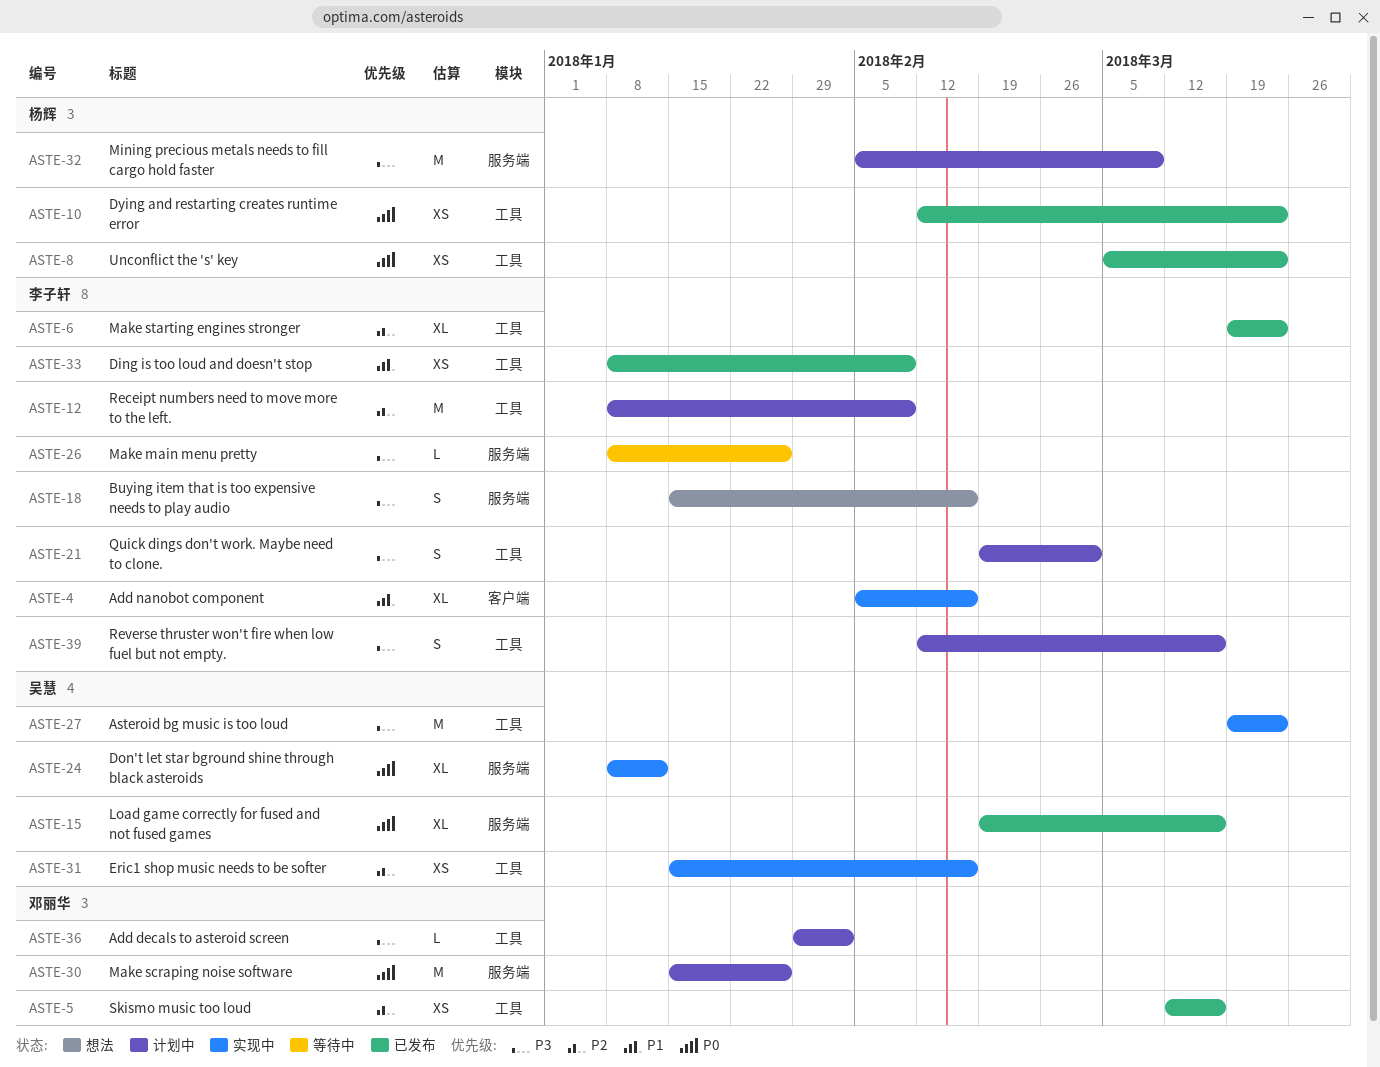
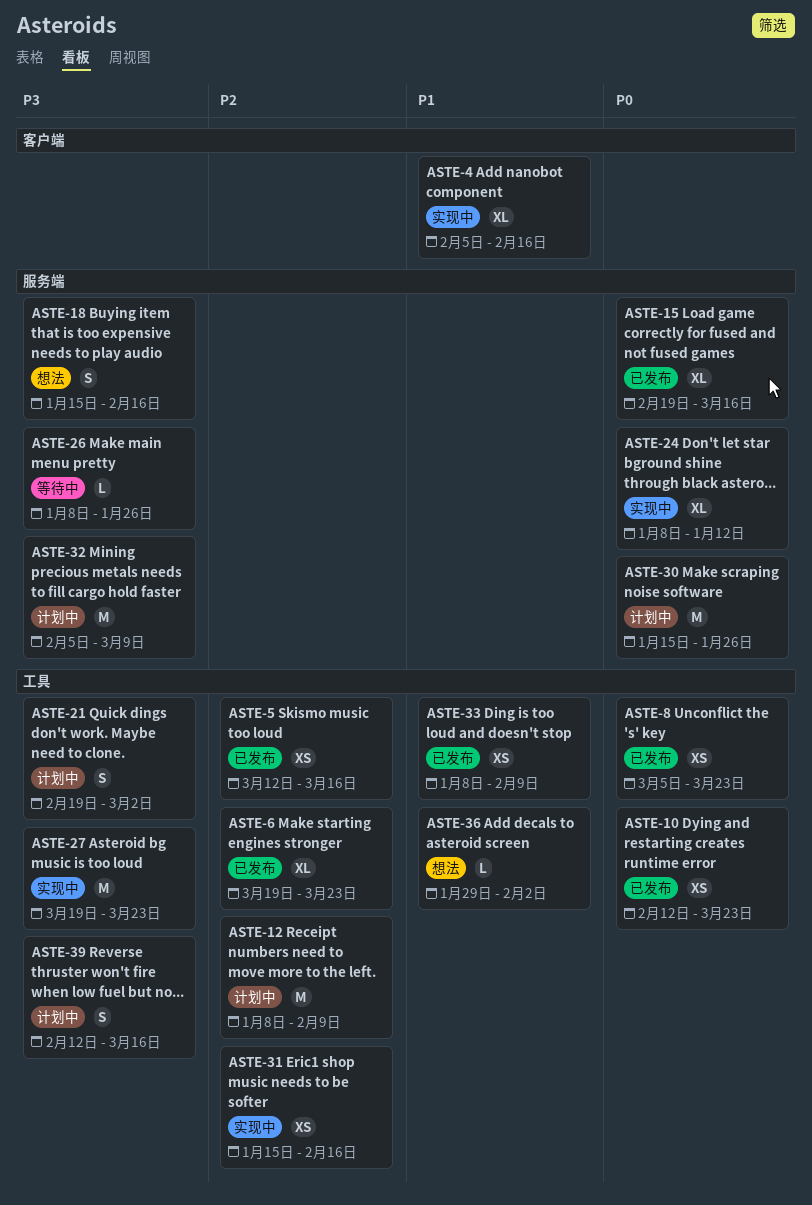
ASTE-36, status: 计划中 -> 想法
ASTE-36, priority: P3 -> P1

